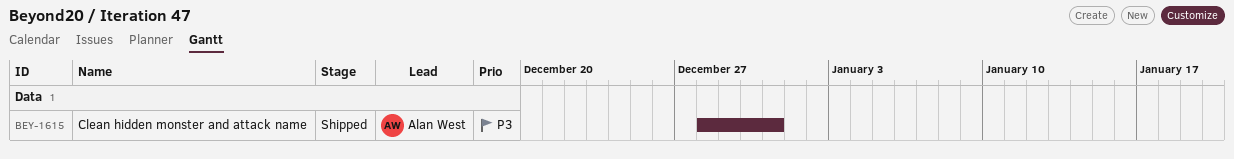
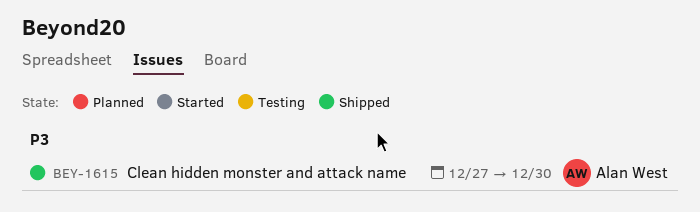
BEY-1615, start: Dec 28 -> Dec 27
BEY-1615, due: Dec 31 -> Dec 30

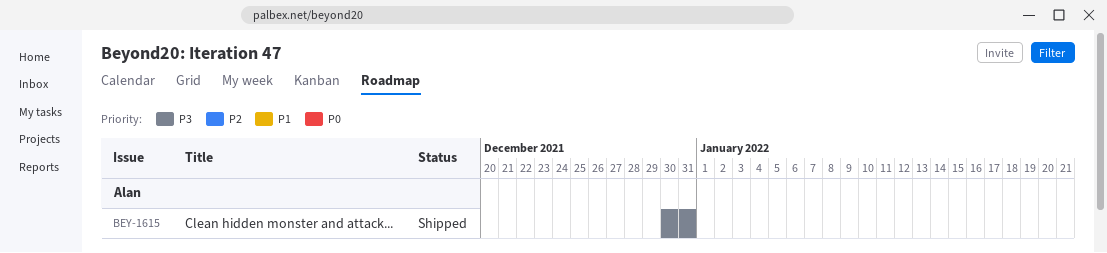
BEY-1615, start: Dec 27 -> Dec 30
BEY-1615, due: Dec 30 -> Dec 31

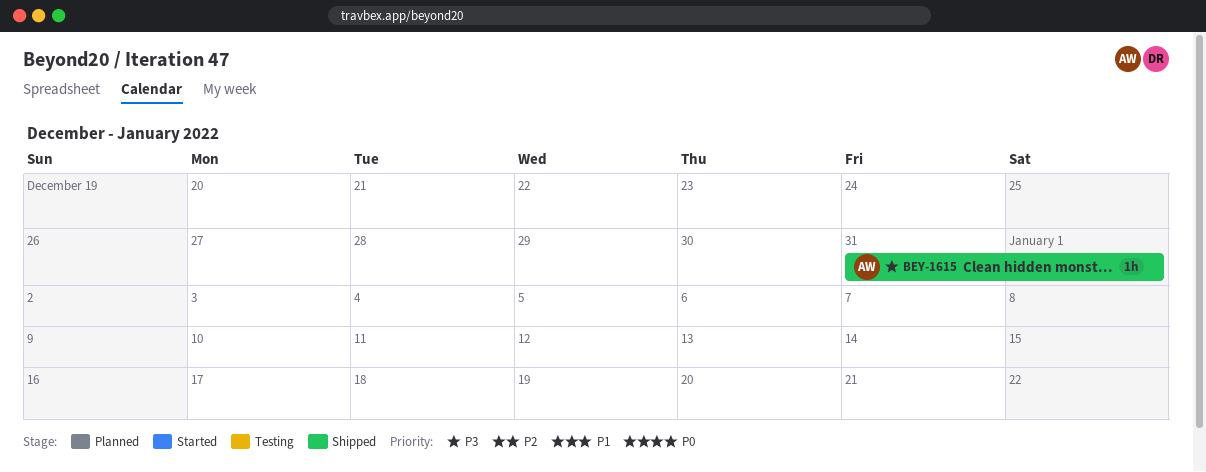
BEY-1615, start: Dec 30 -> Dec 31
BEY-1615, due: Dec 31 -> Jan 1

